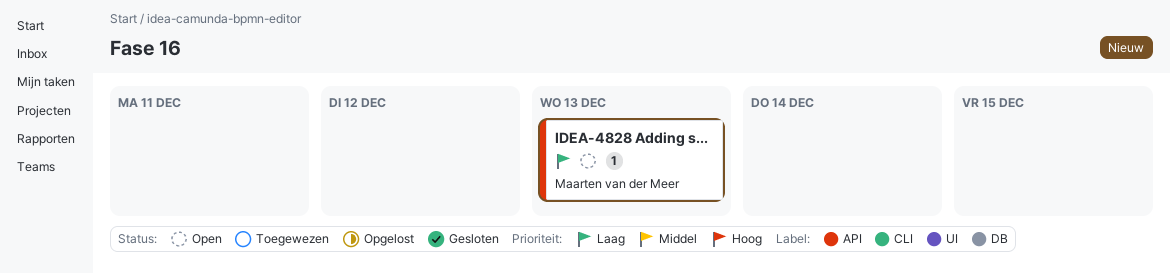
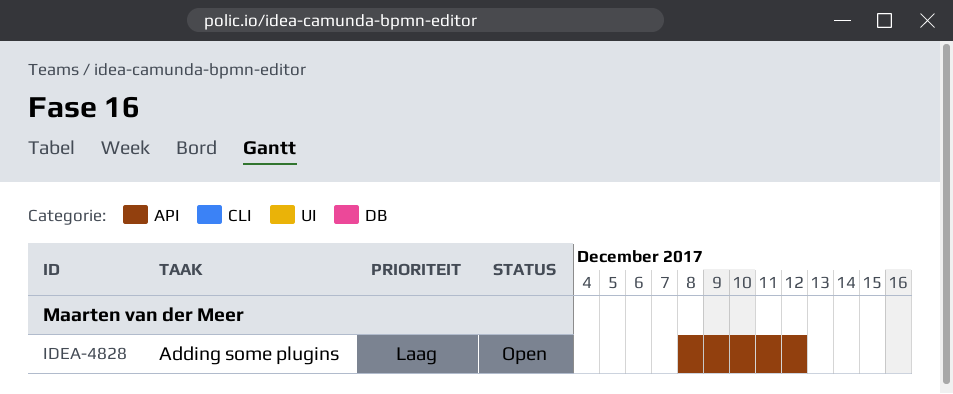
IDEA-4828, due: Dec 13 -> Dec 12

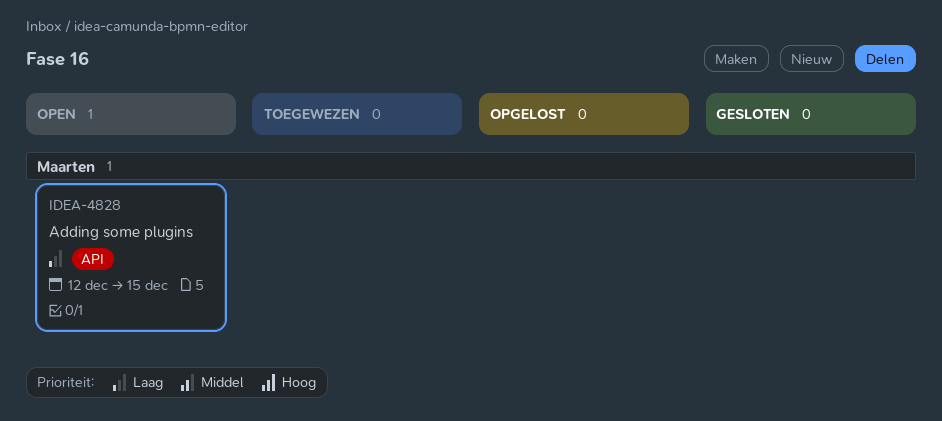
IDEA-4828, start: Dec 8 -> Dec 12
IDEA-4828, due: Dec 12 -> Dec 15

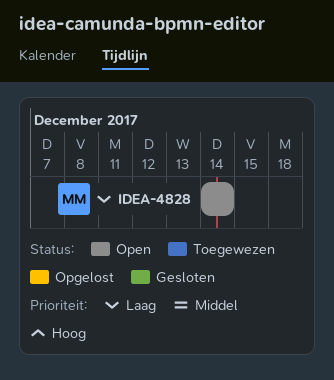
IDEA-4828, start: Dec 12 -> Dec 14
IDEA-4828, due: Dec 15 -> Dec 14

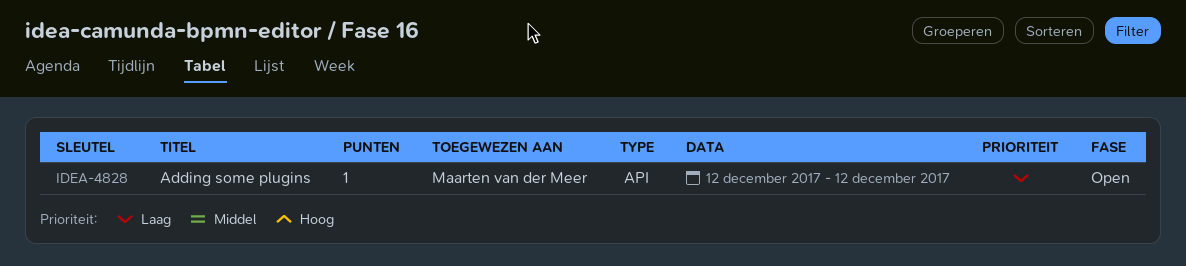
IDEA-4828, start: Dec 14 -> Dec 12
IDEA-4828, due: Dec 14 -> Dec 12

